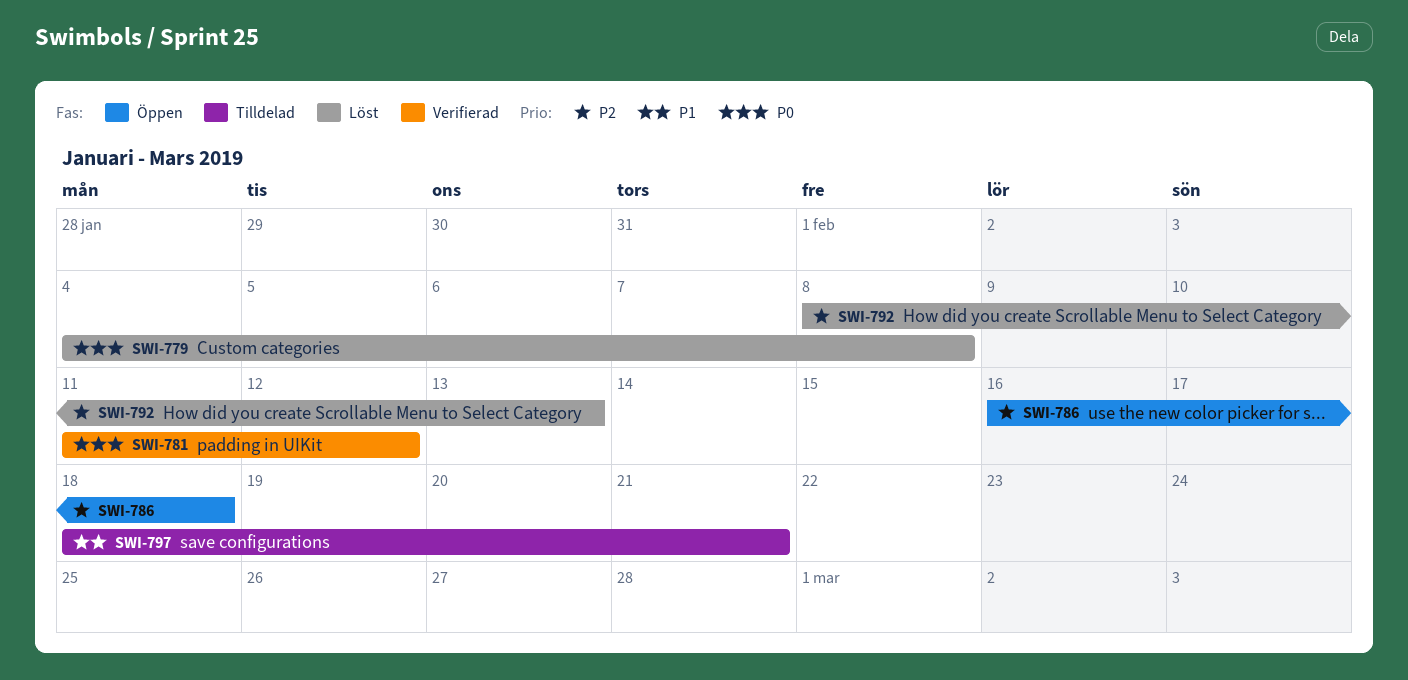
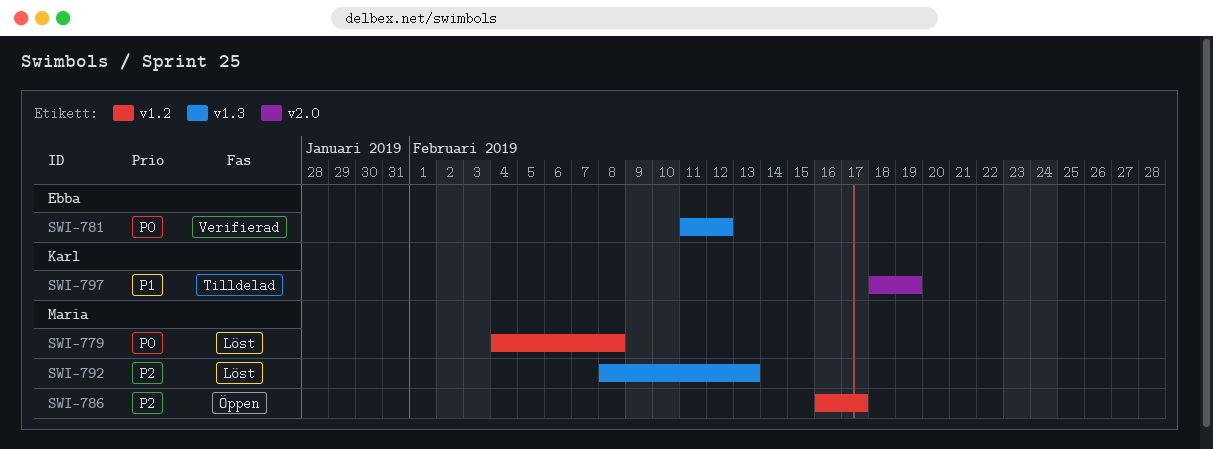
SWI-786, due: Feb 18 -> Feb 17
SWI-797, due: Feb 21 -> Feb 19

